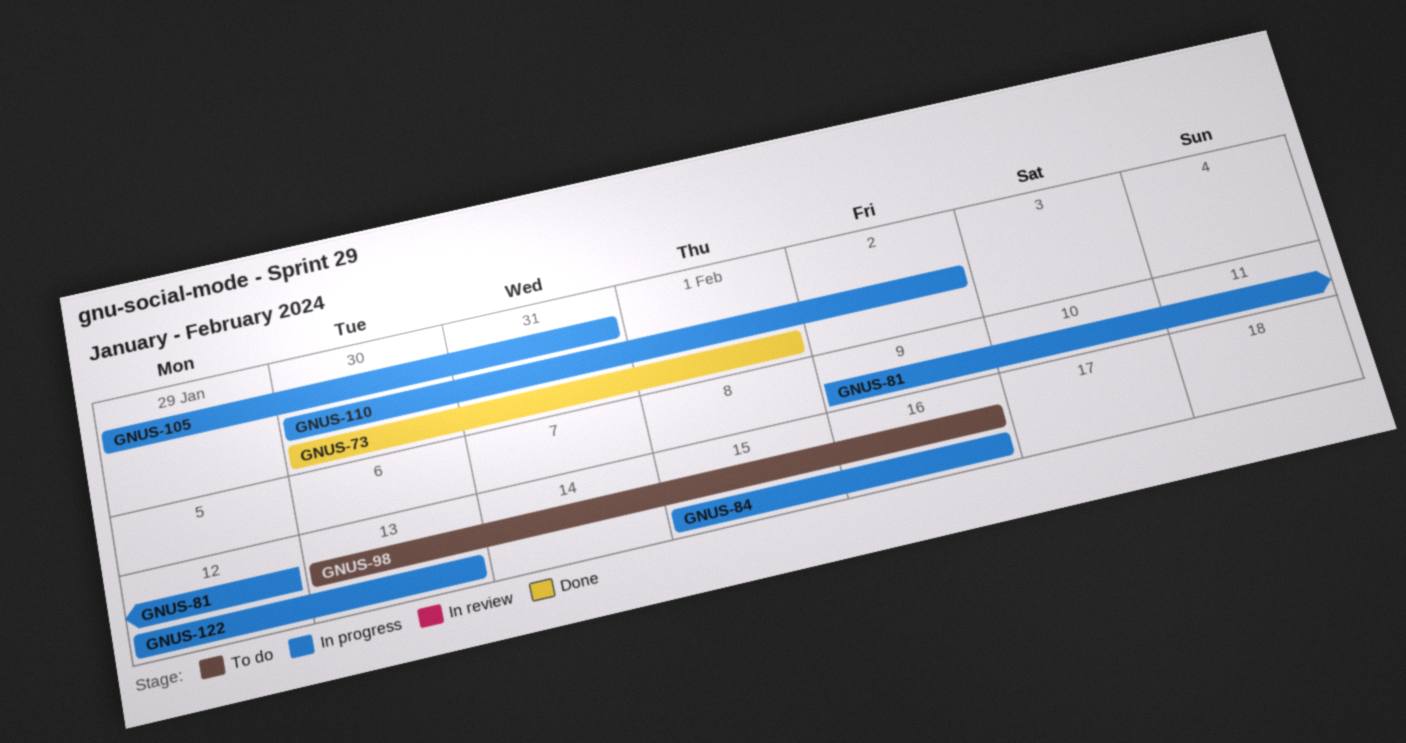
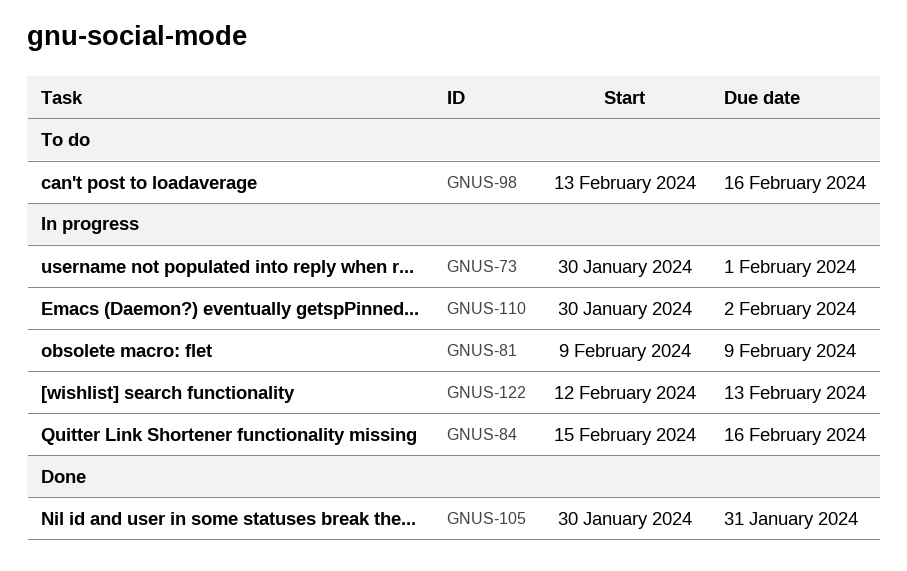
GNUS-73, status: Done -> In progress
GNUS-81, due: Feb 12 -> Feb 9
GNUS-105, status: In progress -> Done
GNUS-105, start: Jan 29 -> Jan 30

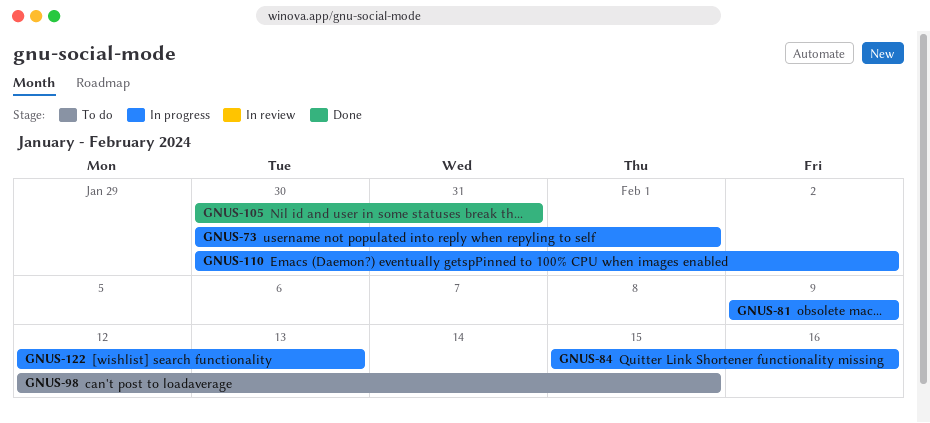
GNUS-98, start: Feb 13 -> Feb 12
GNUS-98, due: Feb 16 -> Feb 15

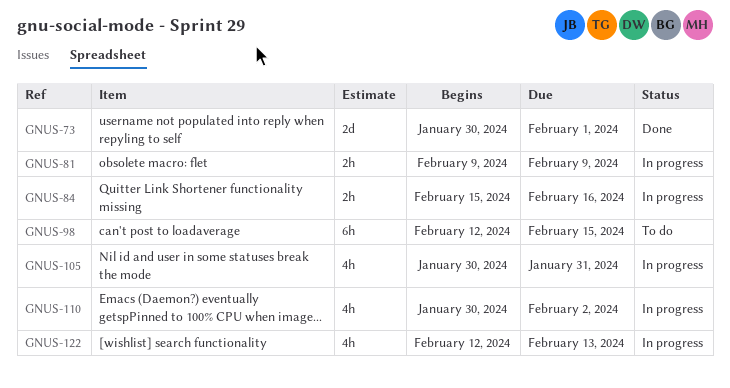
GNUS-73, status: In progress -> Done
GNUS-105, status: Done -> In progress

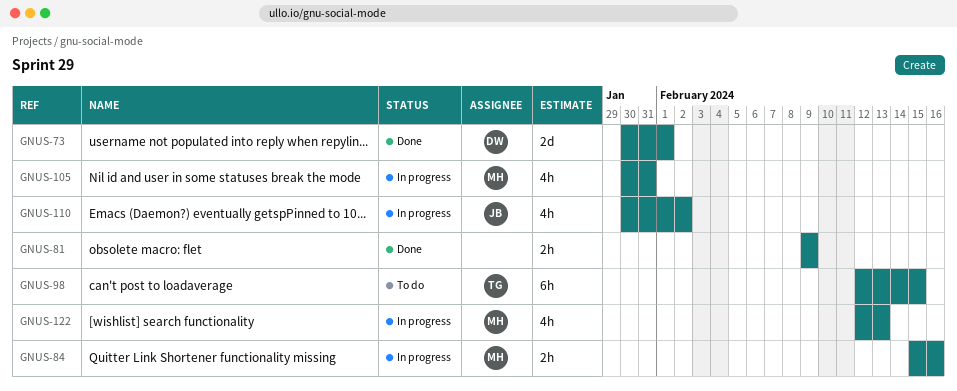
GNUS-81, status: In progress -> Done

